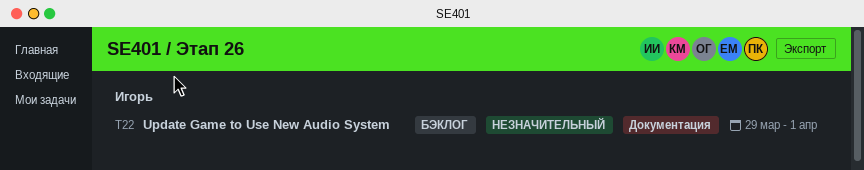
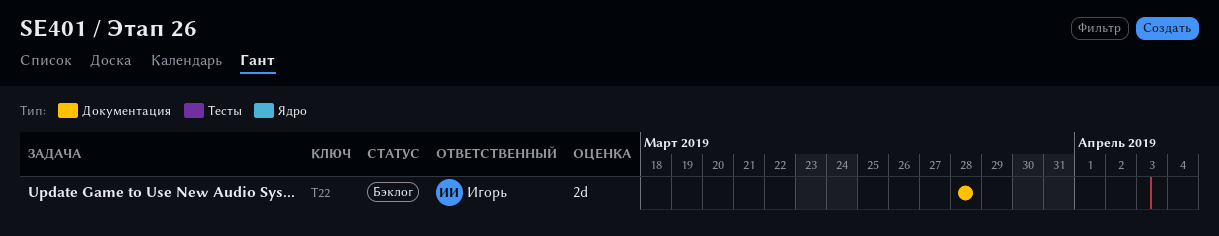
T22, start: Mar 29 -> Mar 28
T22, due: Apr 1 -> Mar 28

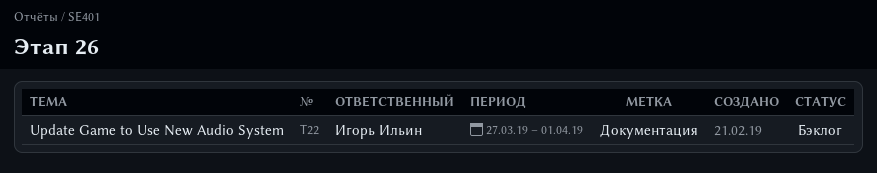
T22, start: Mar 28 -> Mar 27
T22, due: Mar 28 -> Apr 1

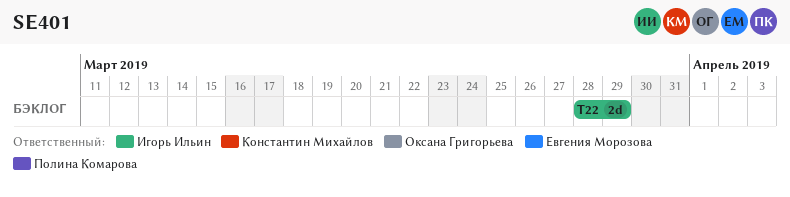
T22, start: Mar 27 -> Mar 28
T22, due: Apr 1 -> Mar 29

